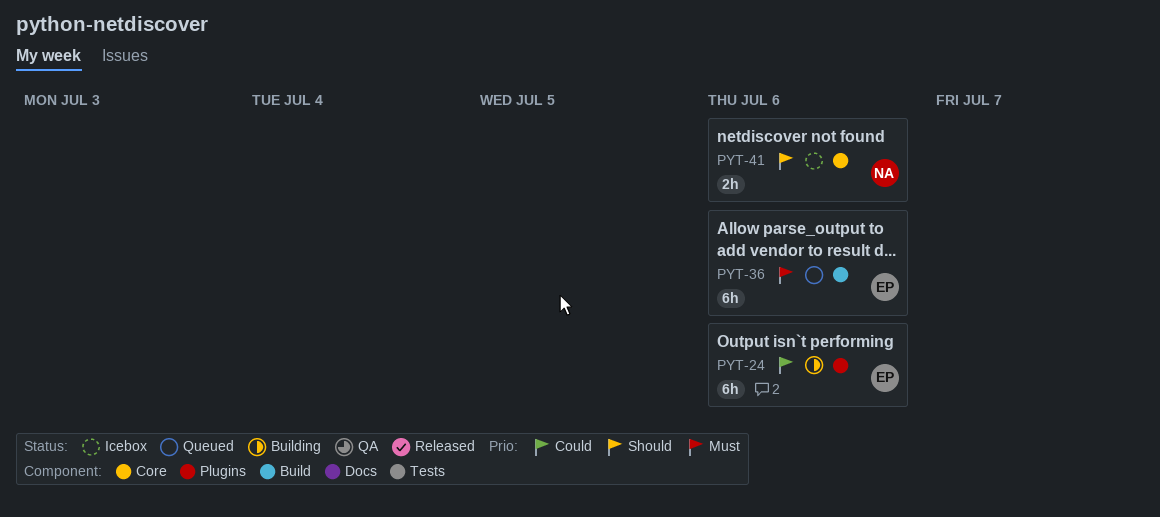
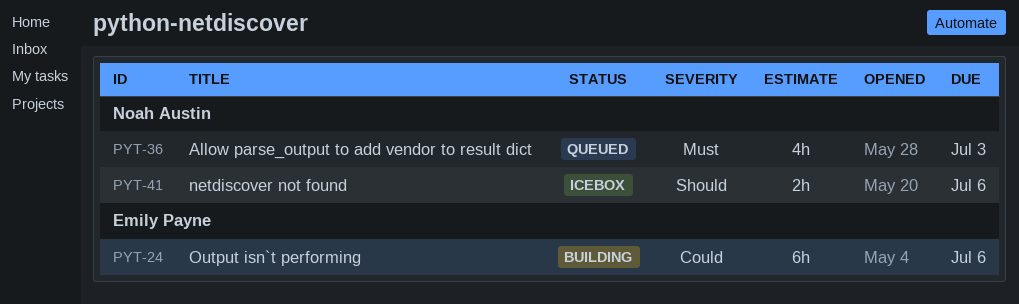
PYT-36, owner: Emily Payne -> Noah Austin
PYT-36, estimate: 6h -> 4h
PYT-36, due: Jul 6 -> Jul 3

